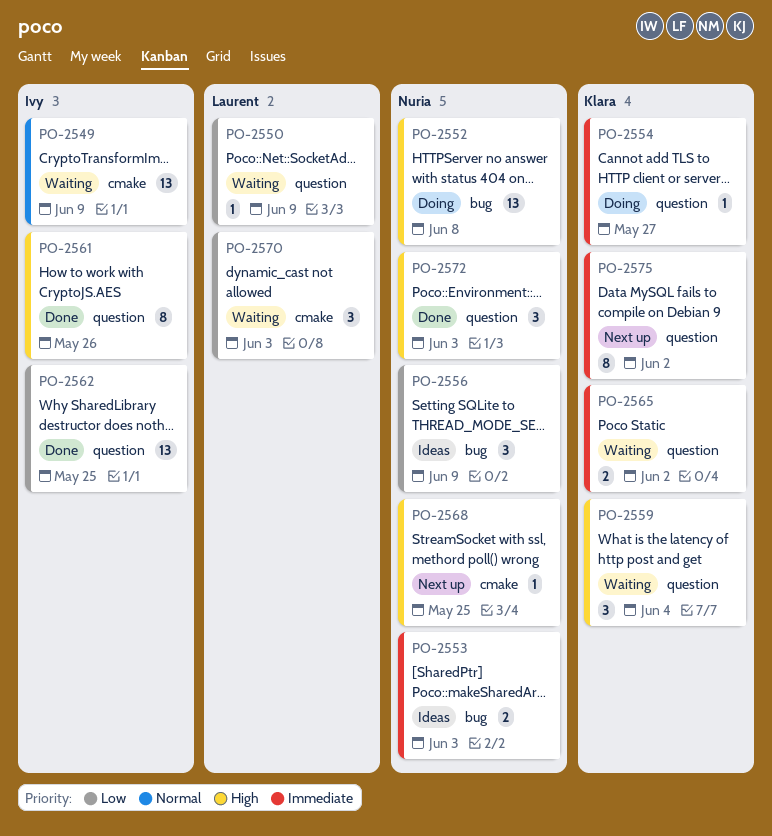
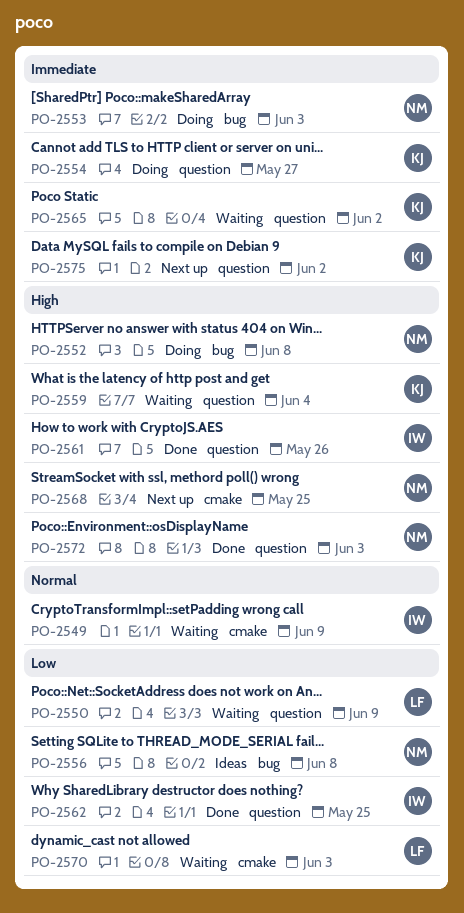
PO-2553, status: Ideas -> Doing
PO-2556, due: Jun 9 -> Jun 8

